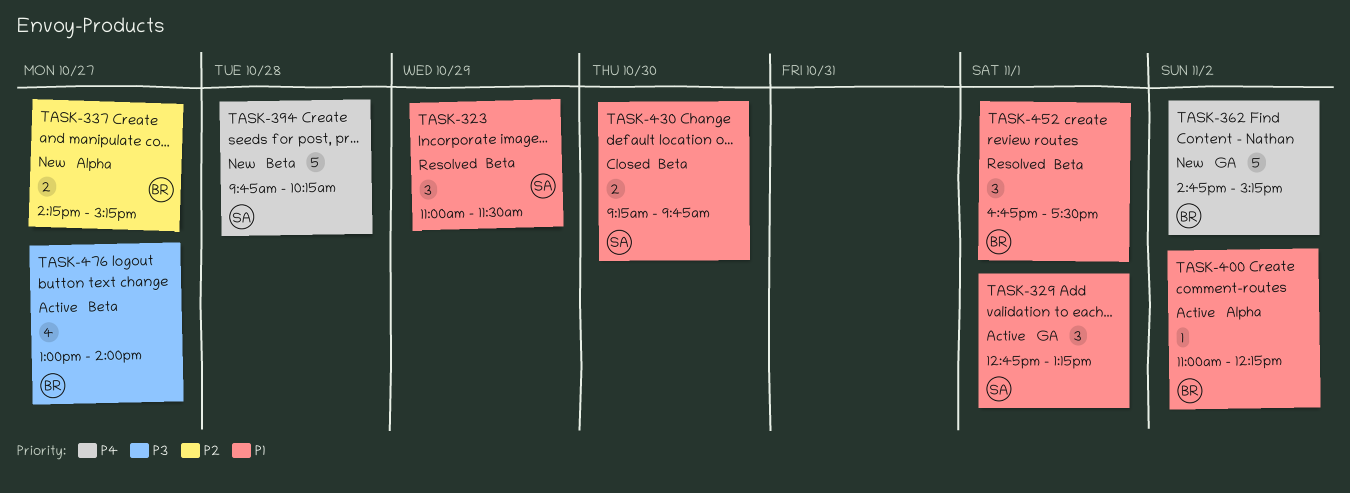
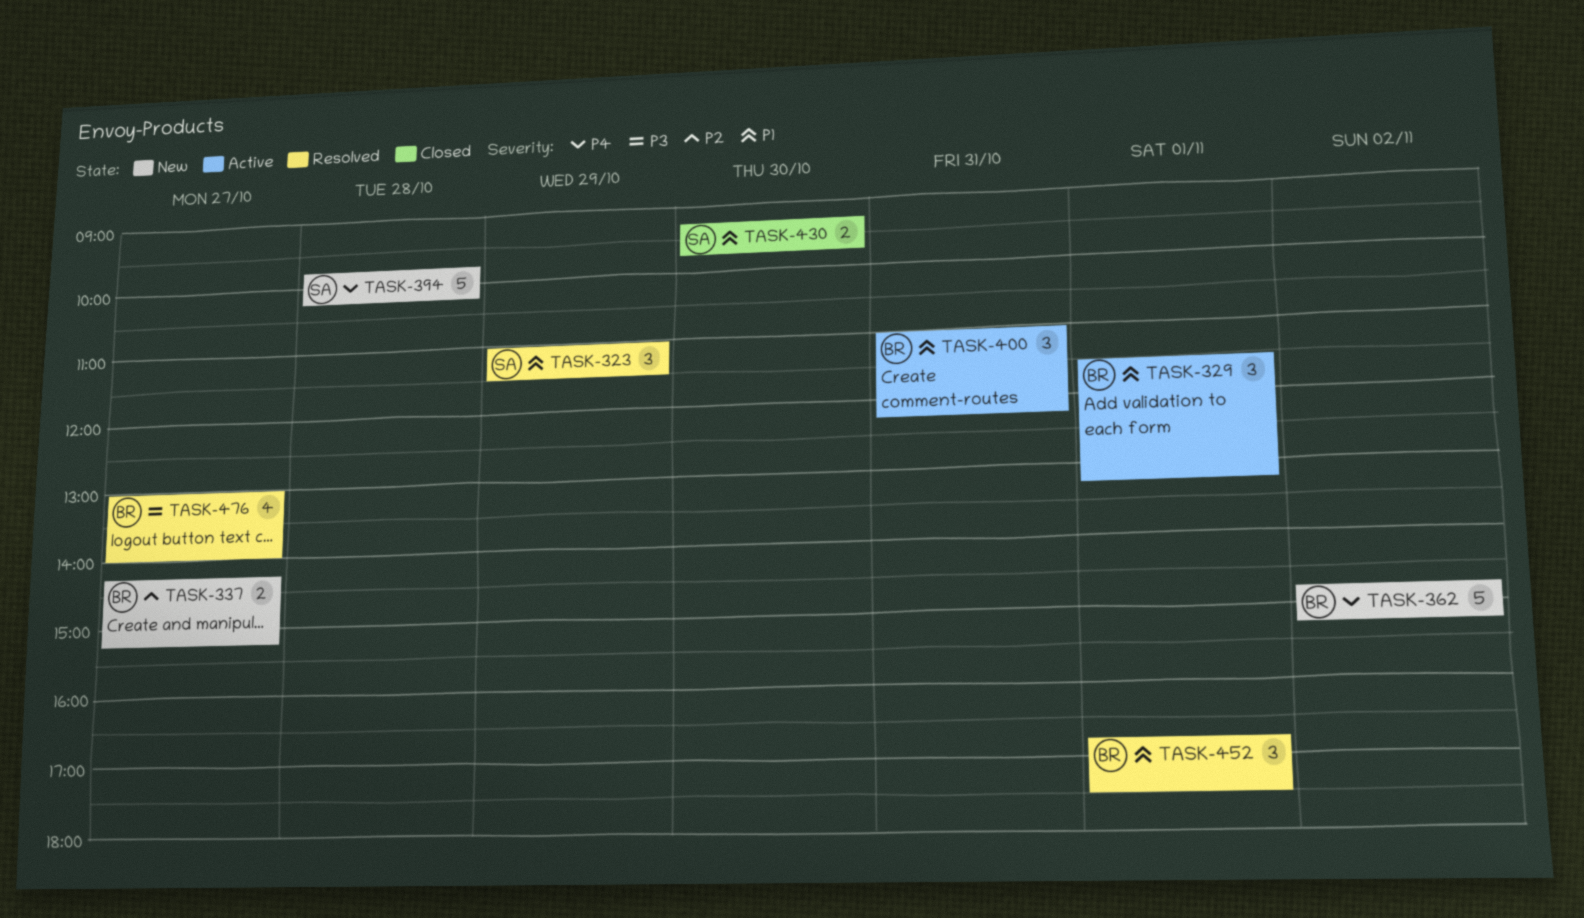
TASK-329, owner: SA -> BR
TASK-329, begins: 12:45 -> 11:30
TASK-400, estimate: 1 -> 3
TASK-400, day: Nov 2 -> Oct 31
TASK-476, status: Active -> Resolved

